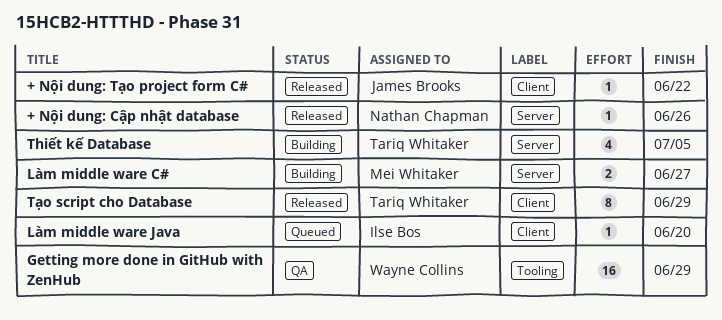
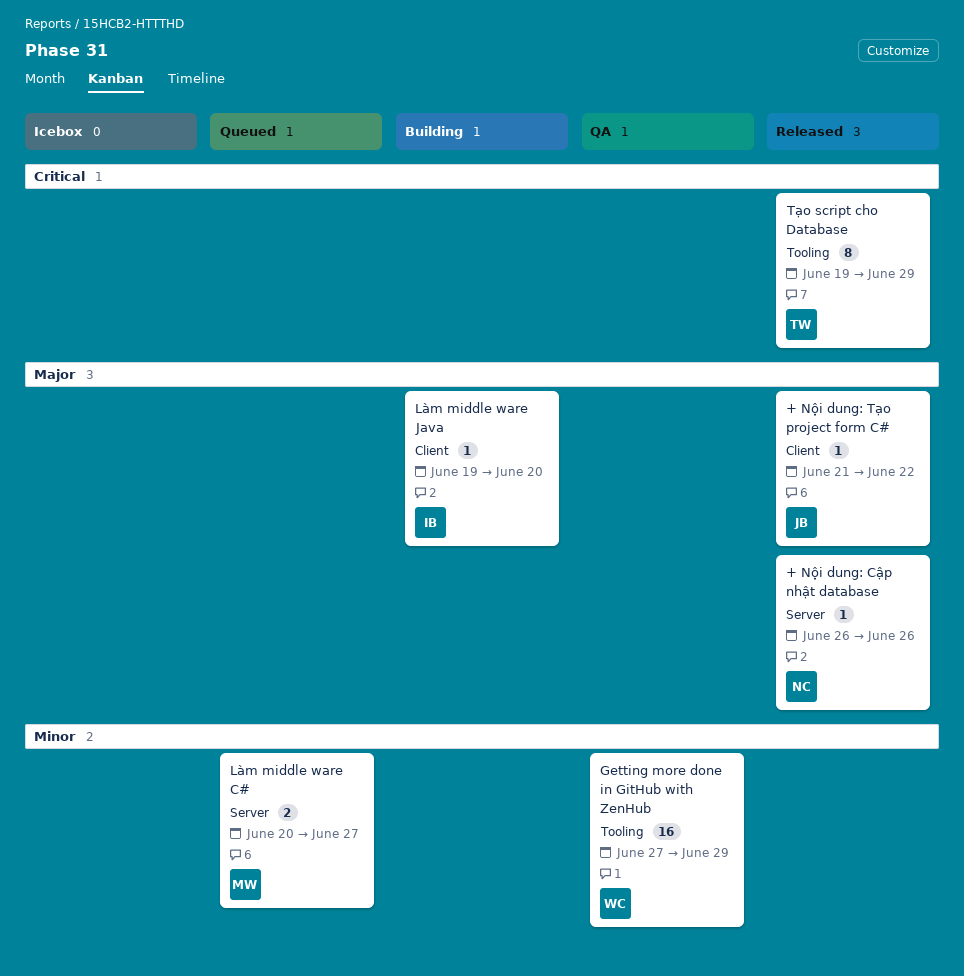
Làm middle ware C#, status: Building -> Queued
Làm middle ware Java, status: Queued -> Building
Thiết kế Database: present -> none
Tạo script cho Database, label: Client -> Tooling

